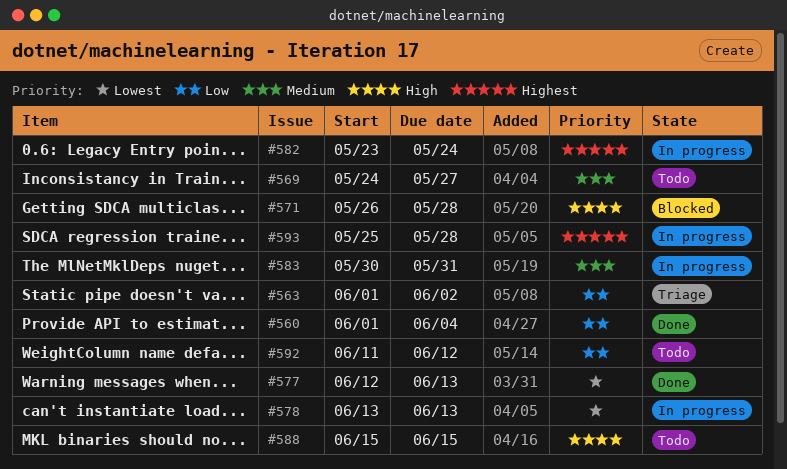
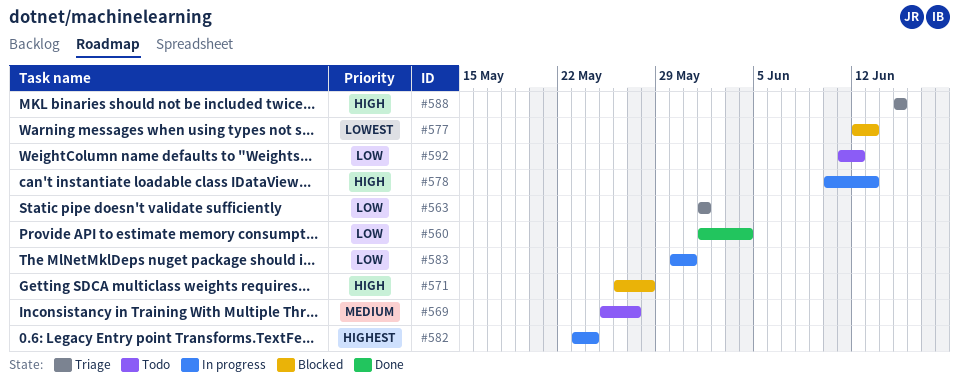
#563, due: Jun 2 -> Jun 1
#569, start: May 24 -> May 25
#577, status: Done -> Blocked
#578, priority: Lowest -> High
#578, start: Jun 13 -> Jun 10
#583, priority: Medium -> Low
#588, status: Todo -> Triage
#593: present -> none

